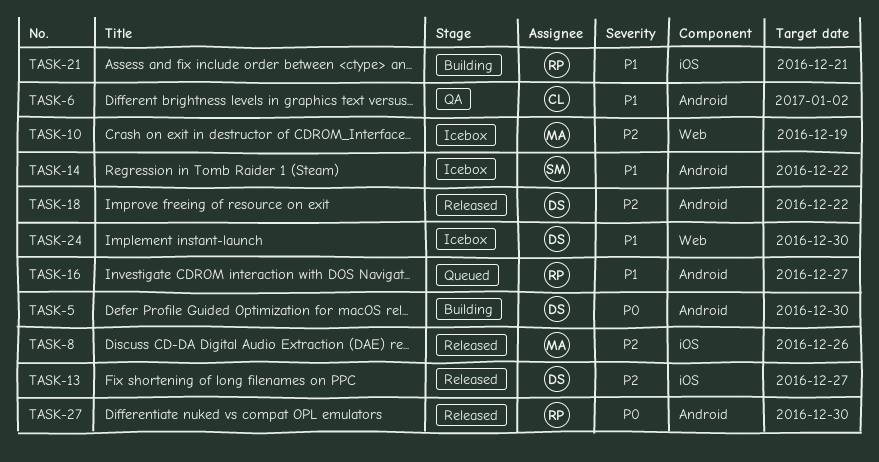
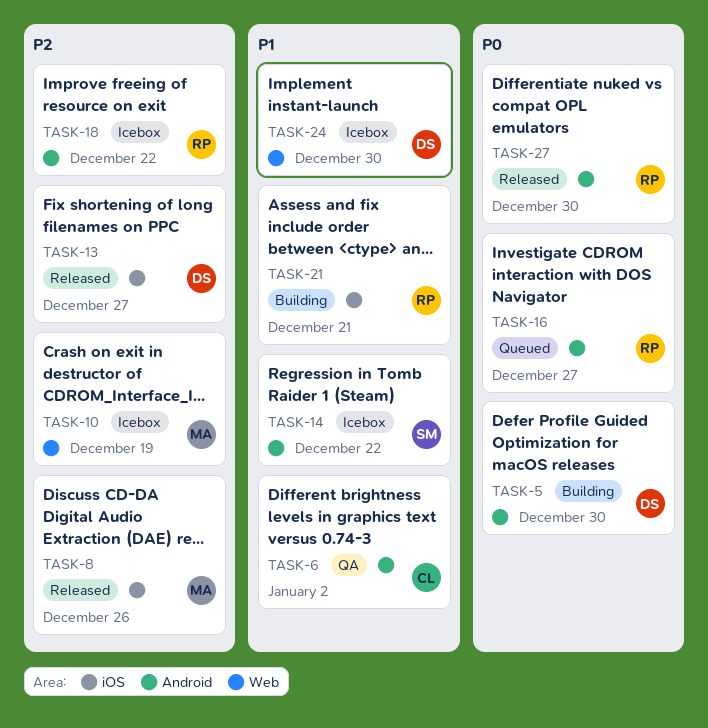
TASK-16, priority: P1 -> P0
TASK-18, status: Released -> Icebox
TASK-18, owner: DS -> RP

